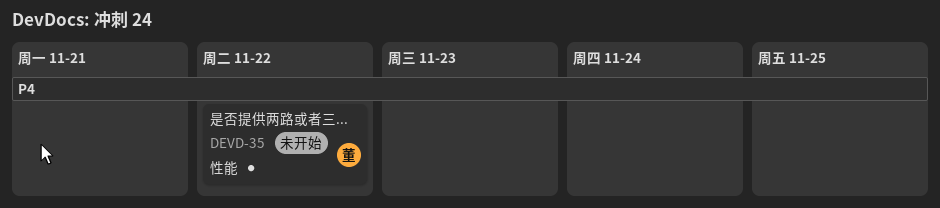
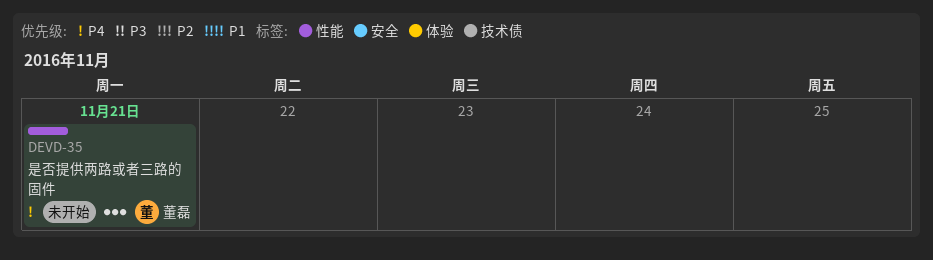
DEVD-35, estimate: 1 -> 3
DEVD-35, due: Nov 22 -> Nov 21

